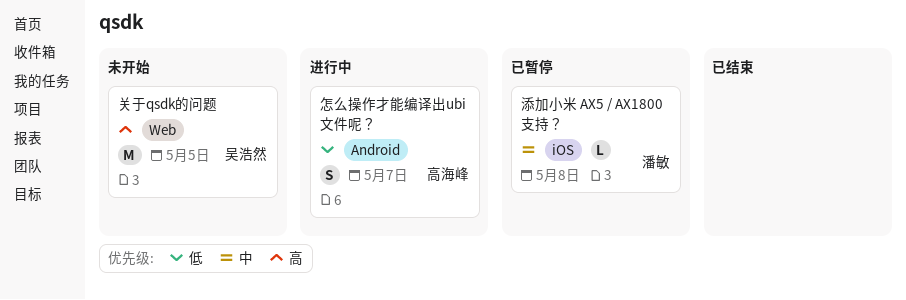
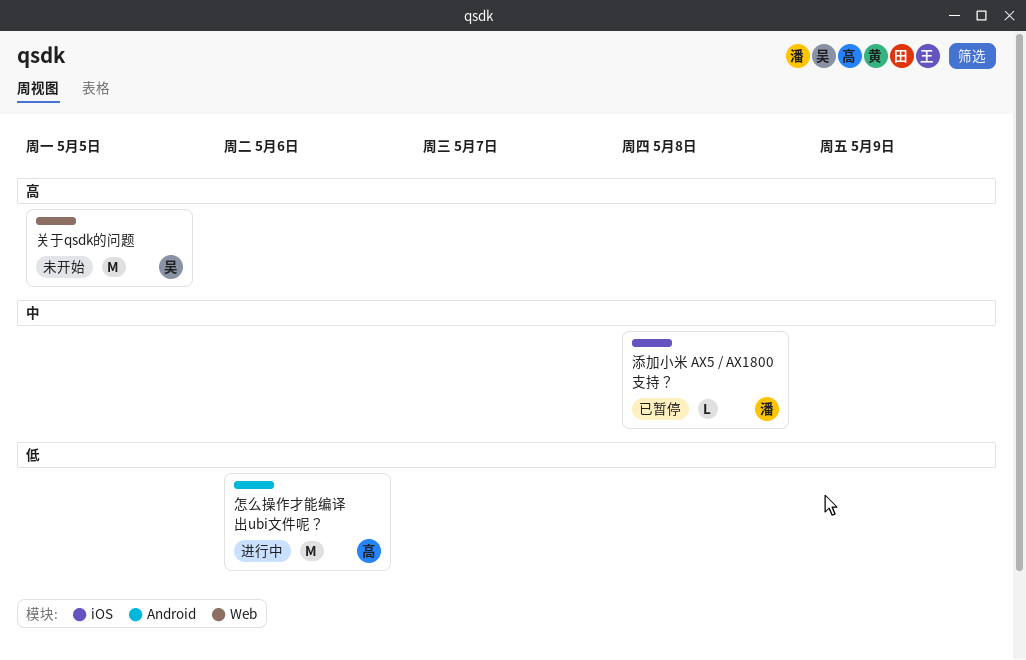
怎么操作才能编译出ubi文件呢？, estimate: S -> M
怎么操作才能编译出ubi文件呢？, due: May 7 -> May 6

